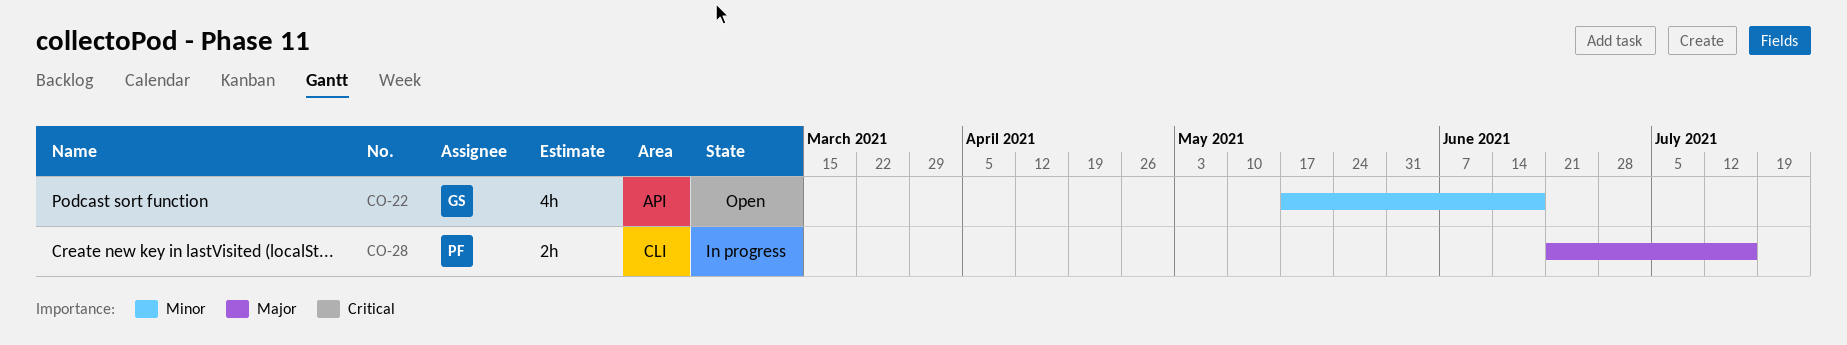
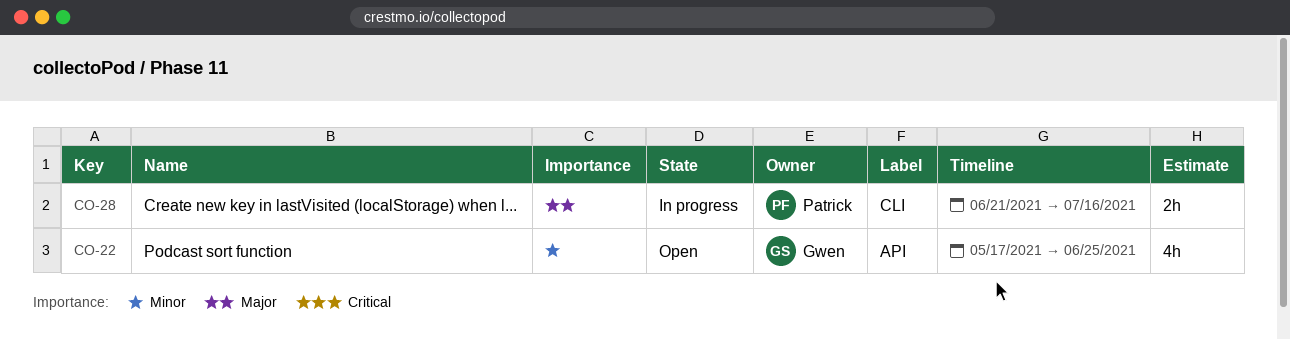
CO-22, due: Jun 18 -> Jun 25

